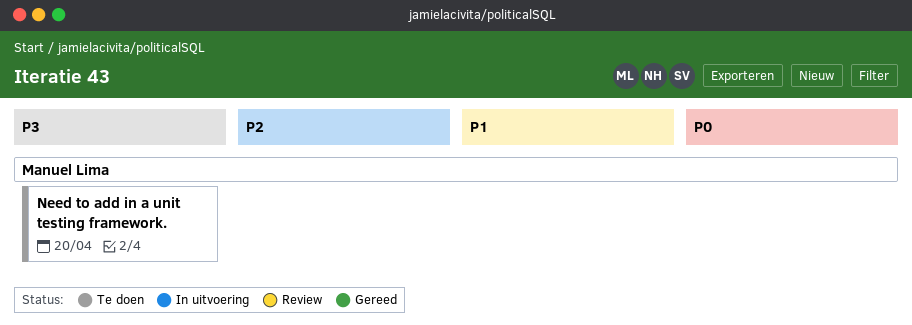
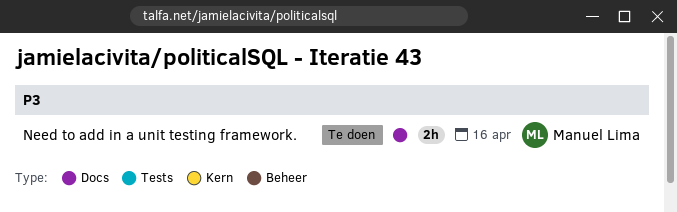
Need to add in a unit testing framework., due: Apr 20 -> Apr 16

